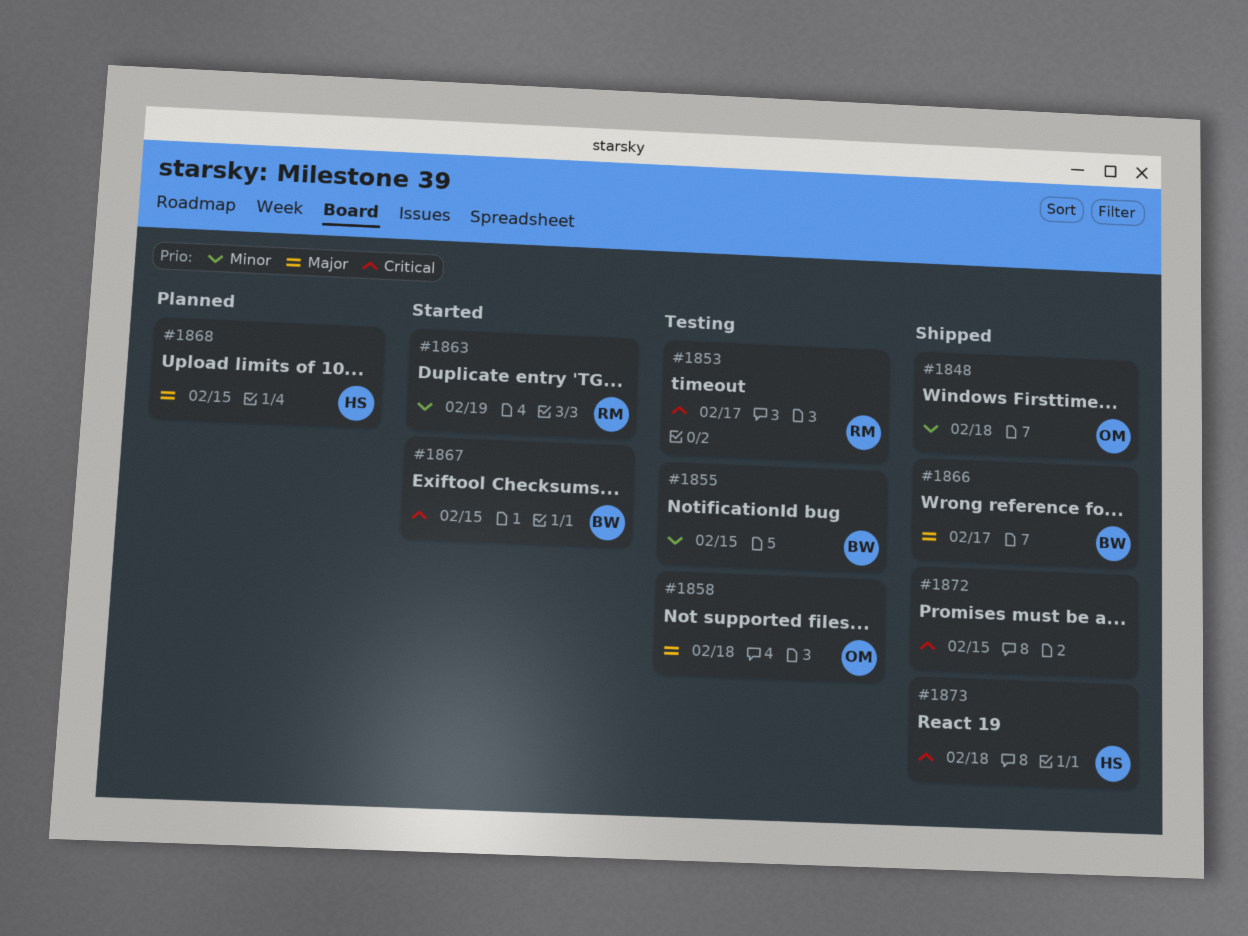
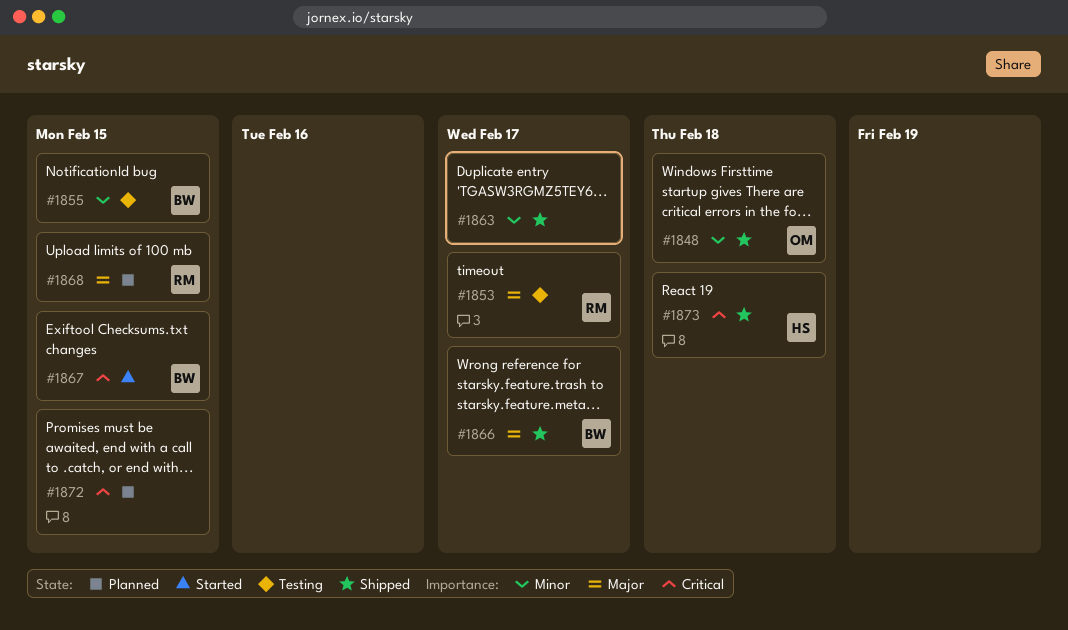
#1853, priority: Critical -> Major
#1858: present -> none
#1863, status: Started -> Shipped
#1863, owner: RM -> none
#1863, due: Feb 19 -> Feb 17
#1868, owner: HS -> RM
#1872, status: Shipped -> Planned

